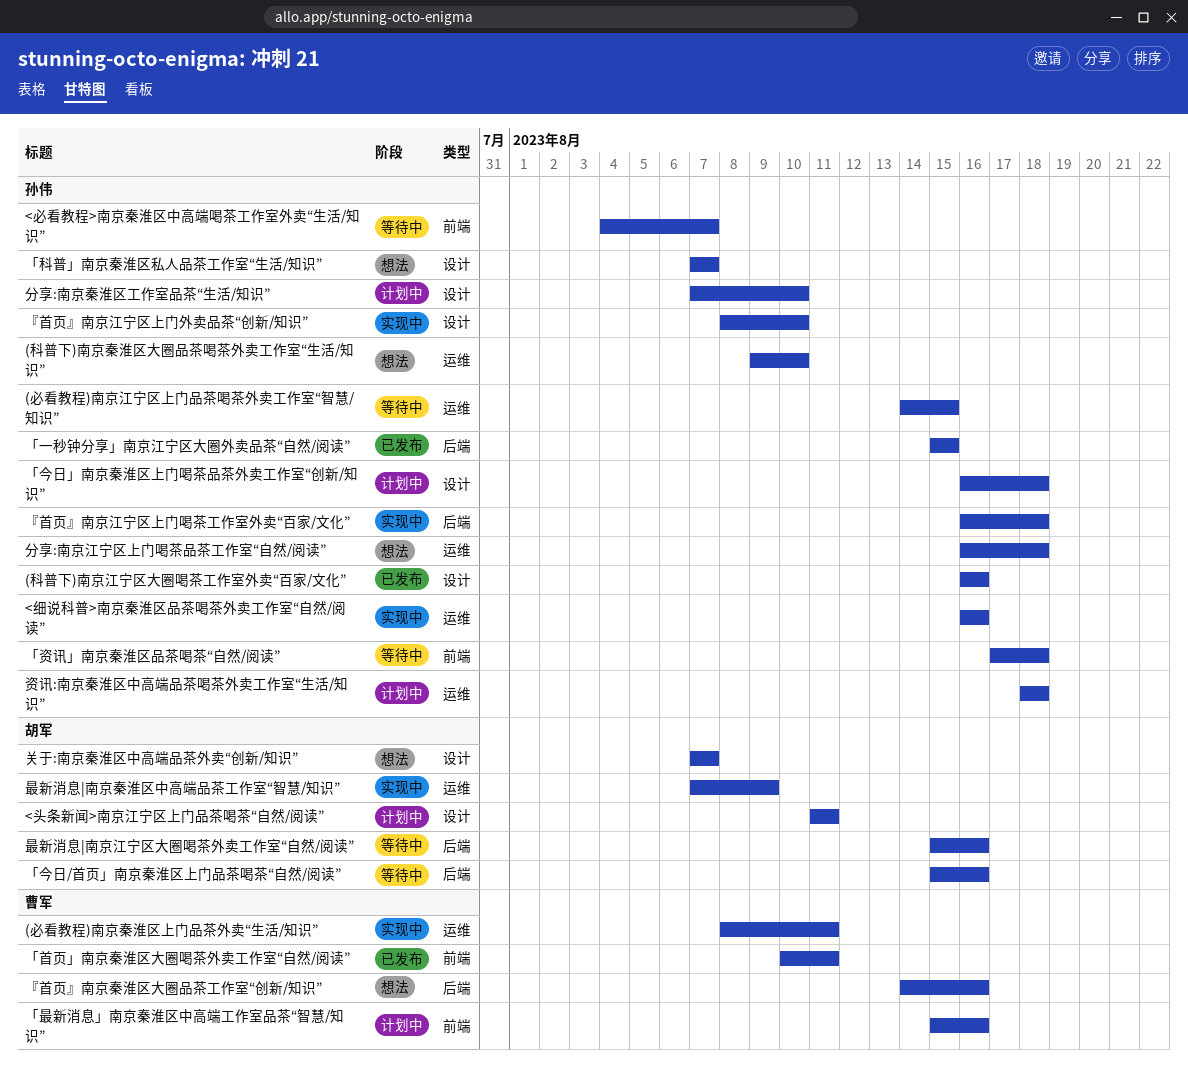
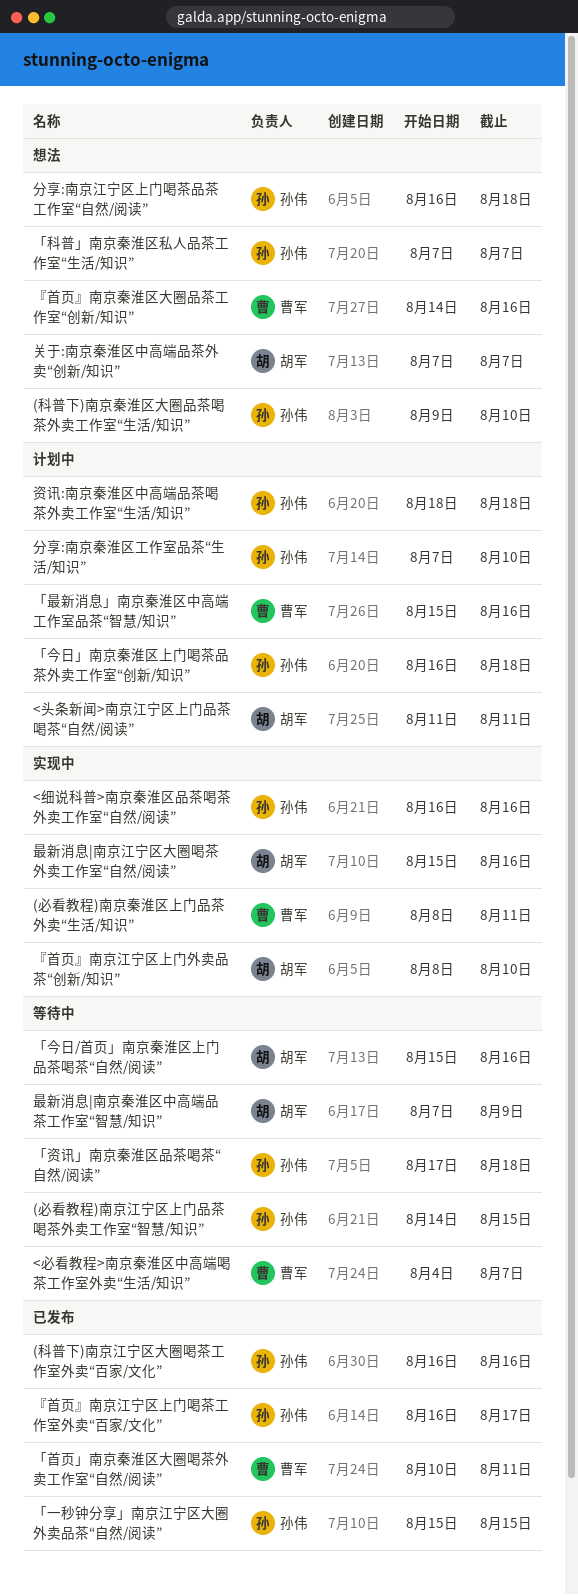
<必看教程>南京秦淮区中高端喝茶工作室外卖“生活/知识”, owner: 孙伟 -> 曹军
『首页』南京江宁区上门喝茶工作室外卖“百家/文化”, status: 实现中 -> 已发布
『首页』南京江宁区上门喝茶工作室外卖“百家/文化”, due: Aug 18 -> Aug 17
『首页』南京江宁区上门外卖品茶“创新/知识”, owner: 孙伟 -> 胡军
最新消息|南京江宁区大圈喝茶外卖工作室“自然/阅读”, status: 等待中 -> 实现中
最新消息|南京秦淮区中高端品茶工作室“智慧/知识”, status: 实现中 -> 等待中

